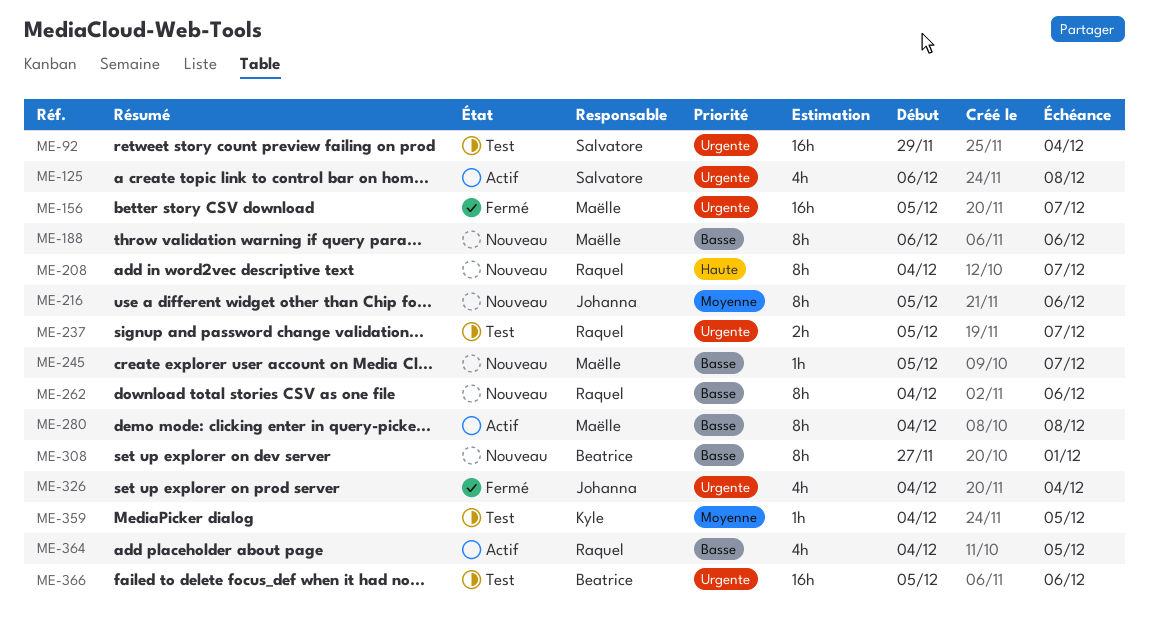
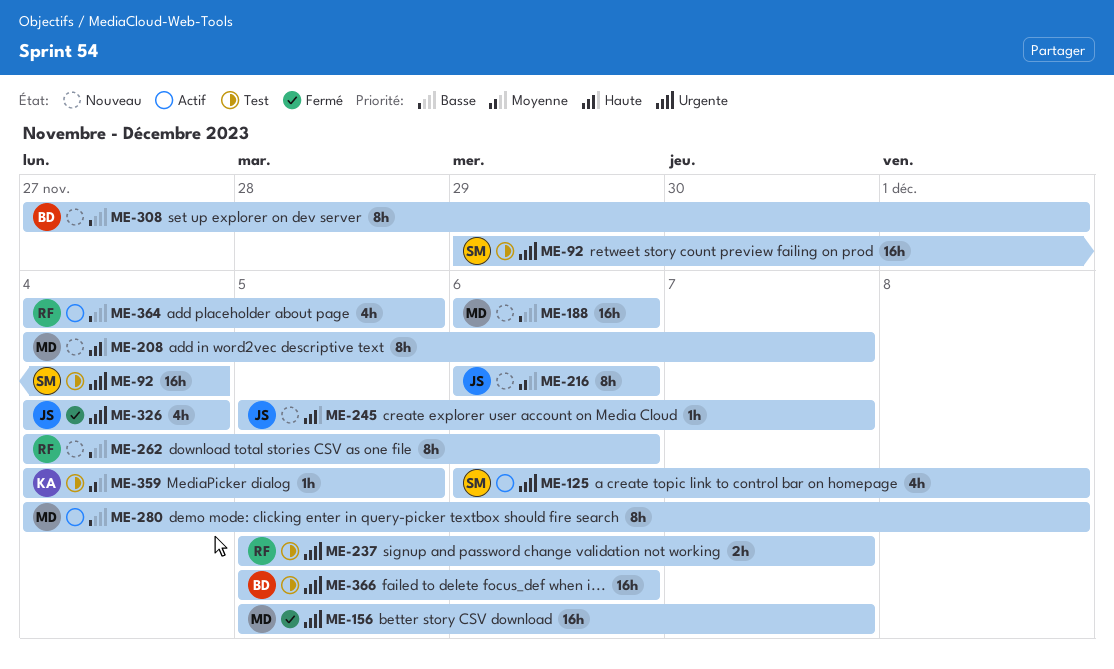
ME-188, estimate: 8h -> 16h
ME-208, owner: Raquel -> Maëlle
ME-216, start: Dec 5 -> Dec 6
ME-245, owner: Maëlle -> Johanna
ME-245, priority: Basse -> Haute

